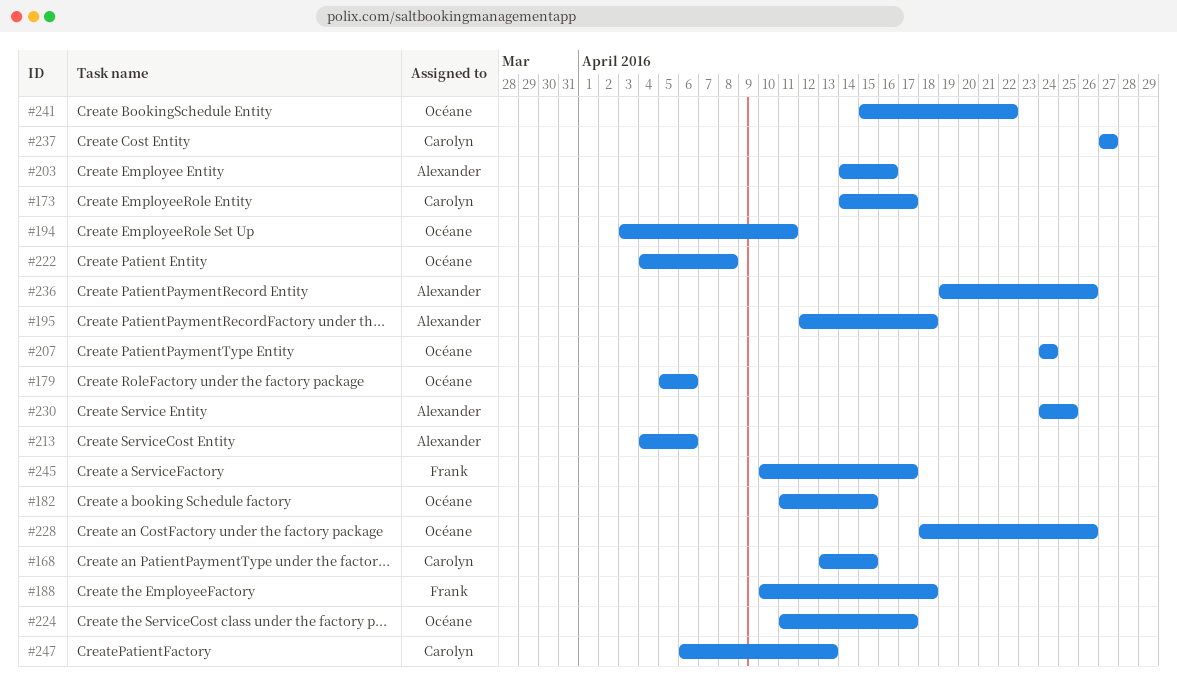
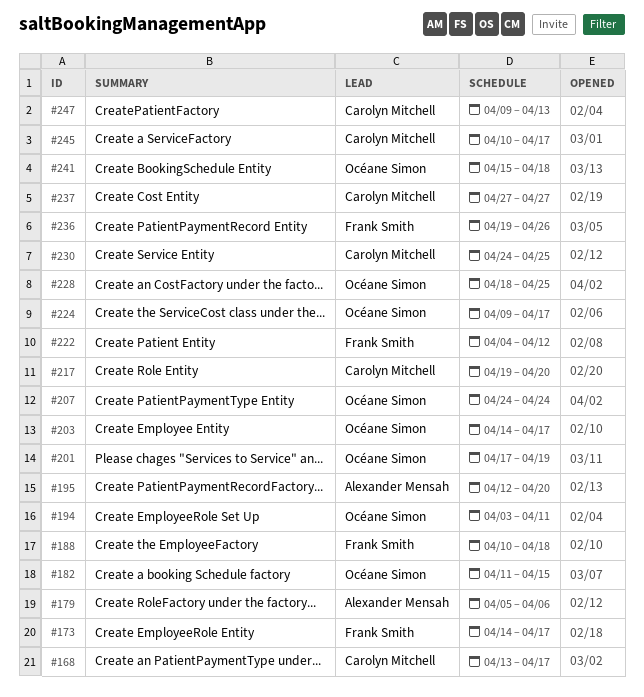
#168, due: Apr 15 -> Apr 17
#173, owner: Carolyn Mitchell -> Frank Smith
#179, owner: Océane Simon -> Alexander Mensah
#195, due: Apr 18 -> Apr 20
#201: none -> present
#203, owner: Alexander Mensah -> Océane Simon
#203, due: Apr 16 -> Apr 17
#213: present -> none
#217: none -> present
#222, owner: Océane Simon -> Frank Smith
#222, due: Apr 8 -> Apr 12
#224, start: Apr 11 -> Apr 9
#228, due: Apr 26 -> Apr 25
#230, owner: Alexander Mensah -> Carolyn Mitchell
#236, owner: Alexander Mensah -> Frank Smith
#241, due: Apr 22 -> Apr 18
#245, owner: Frank Smith -> Carolyn Mitchell
#247, start: Apr 6 -> Apr 9

